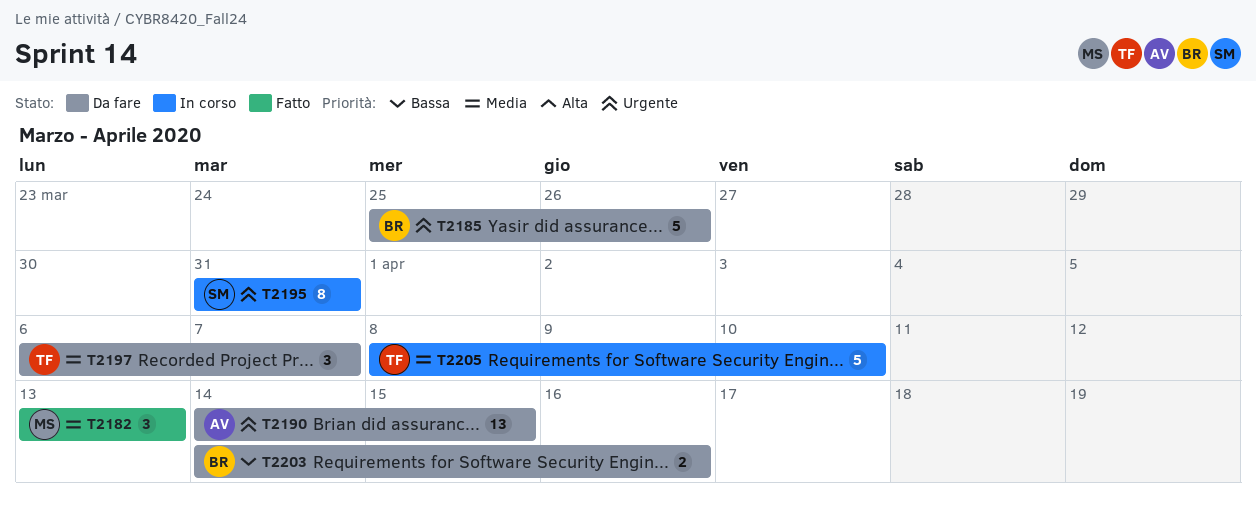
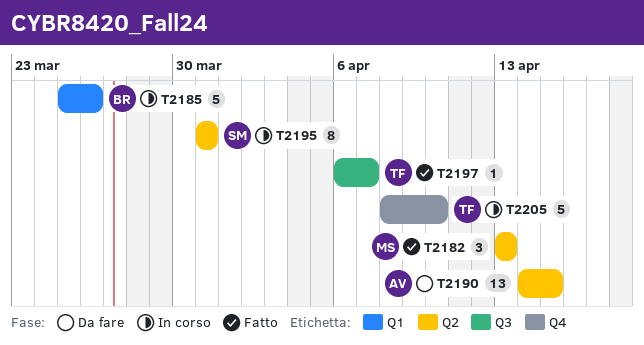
T2185, status: Da fare -> In corso
T2197, status: Da fare -> Fatto
T2197, estimate: 3 -> 1
T2203: present -> none

